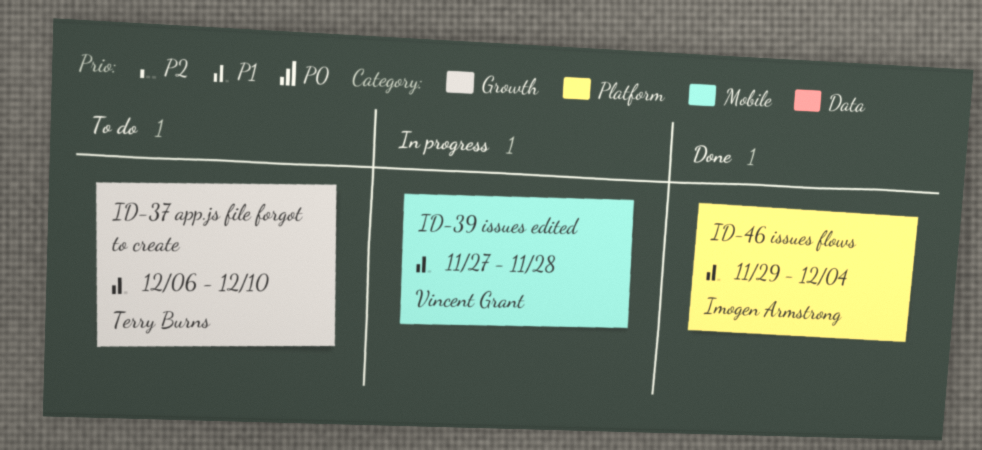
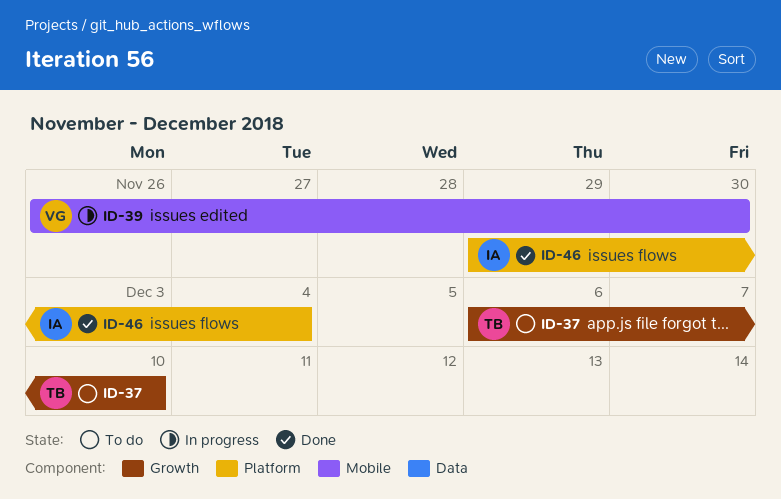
ID-39, start: Nov 27 -> Nov 26
ID-39, due: Nov 28 -> Nov 30

